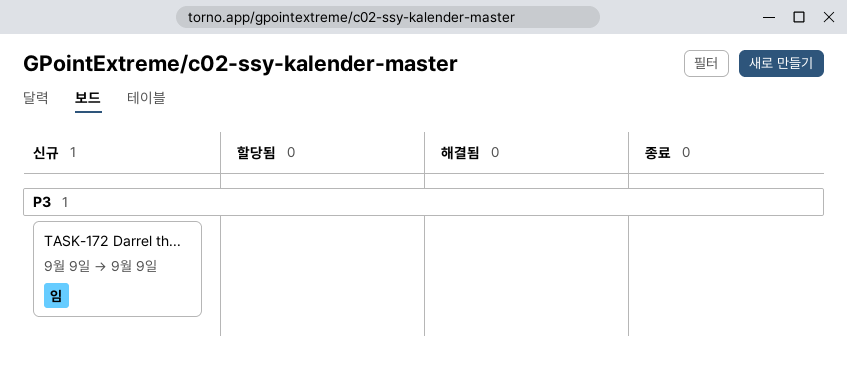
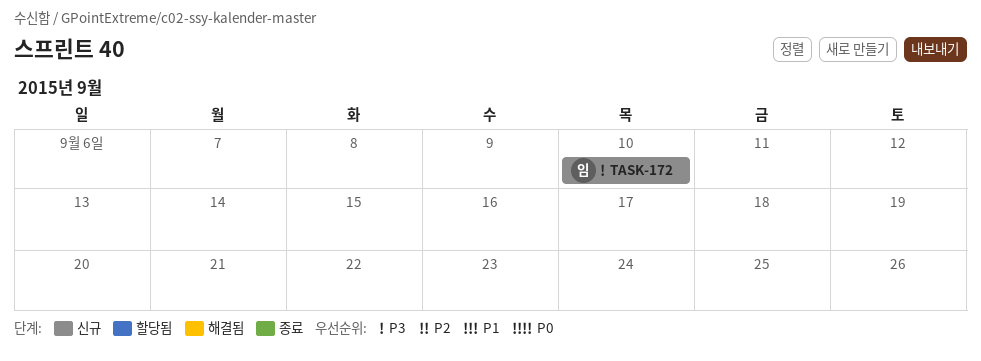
TASK-172, start: Sep 9 -> Sep 10
TASK-172, due: Sep 9 -> Sep 10

